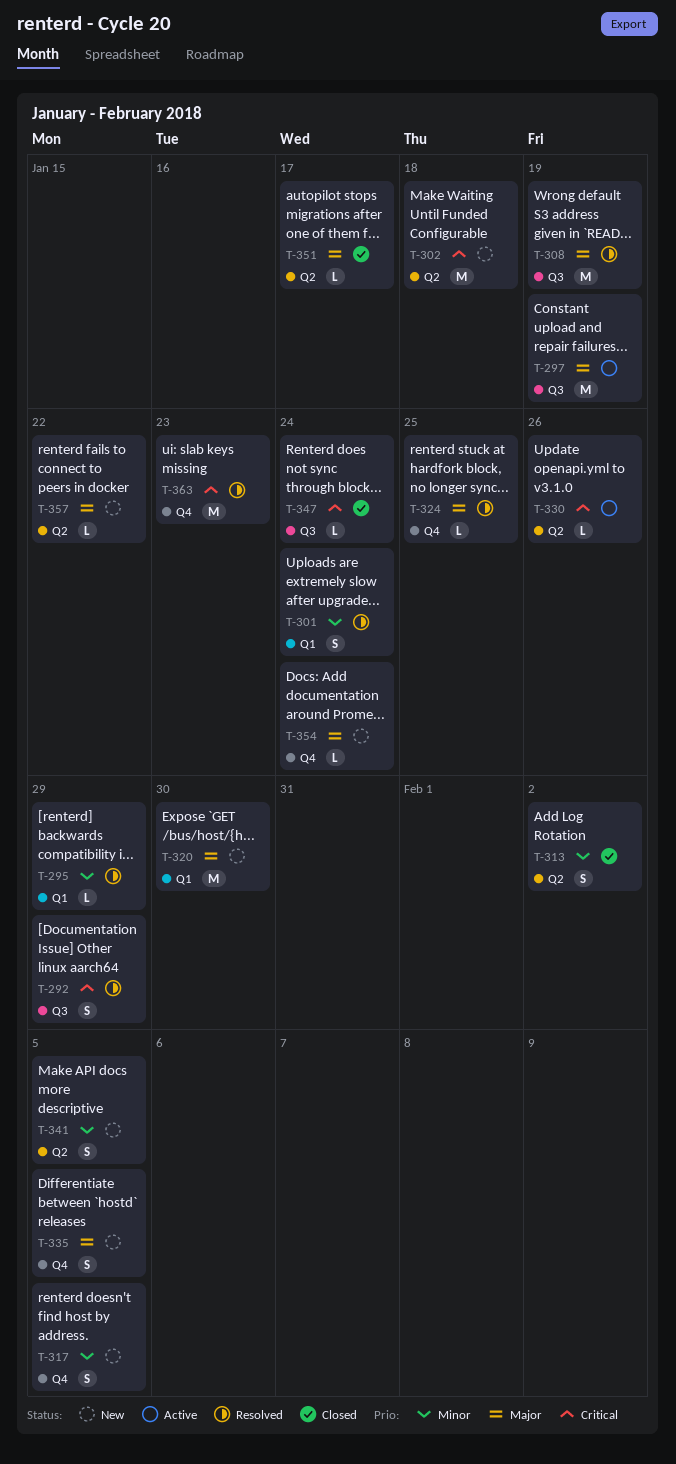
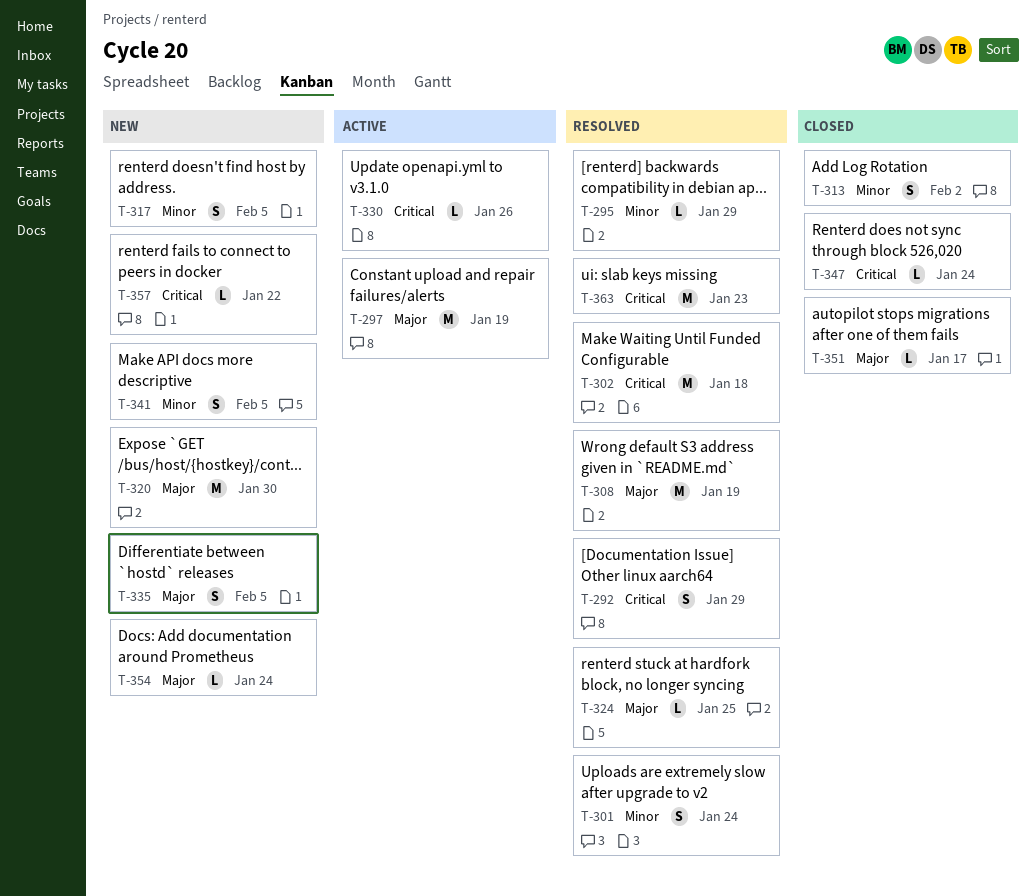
T-302, status: New -> Resolved
T-357, priority: Major -> Critical

